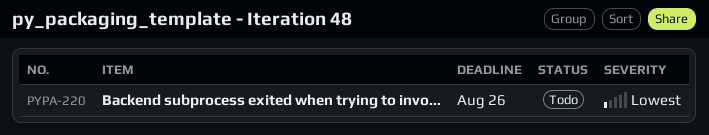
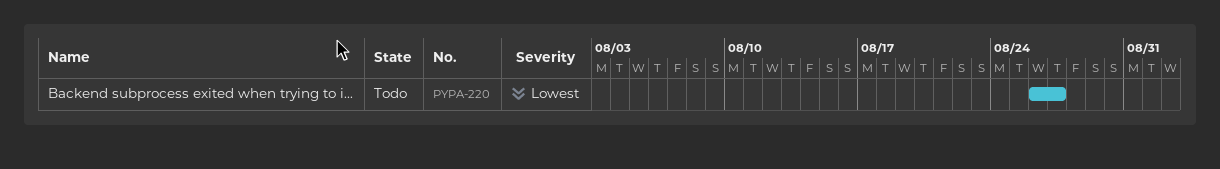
PYPA-220, due: Aug 26 -> Aug 27

